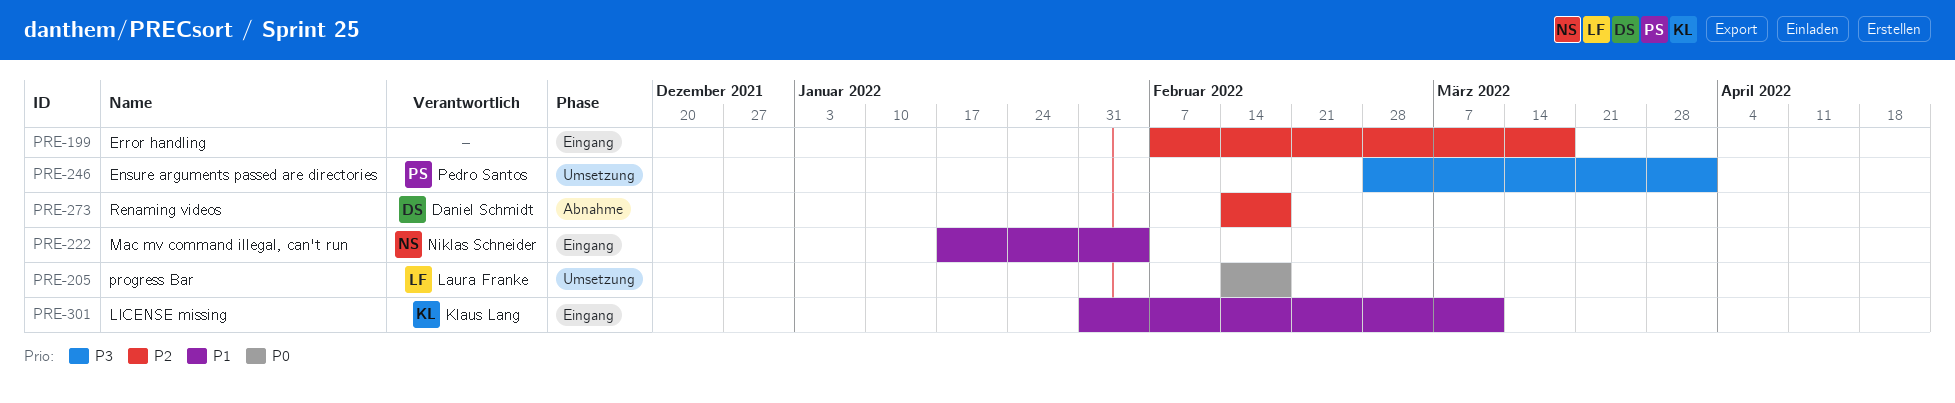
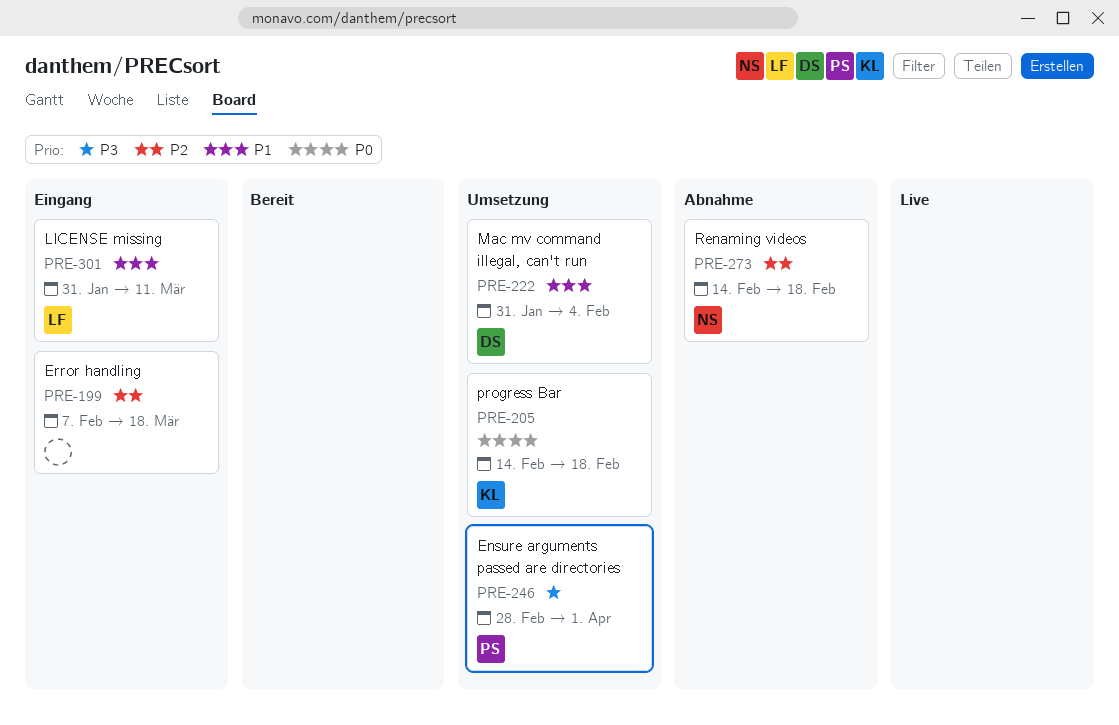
PRE-205, owner: Laura Franke -> Klaus Lang
PRE-222, status: Eingang -> Umsetzung
PRE-222, owner: Niklas Schneider -> Daniel Schmidt
PRE-222, start: Jan 17 -> Jan 31
PRE-273, owner: Daniel Schmidt -> Niklas Schneider
PRE-301, owner: Klaus Lang -> Laura Franke

